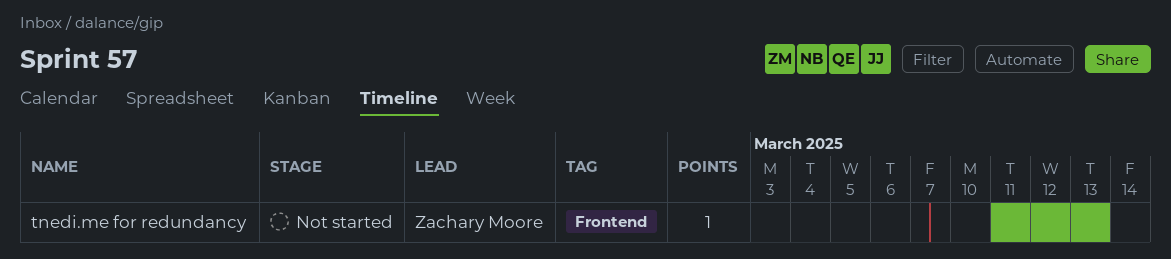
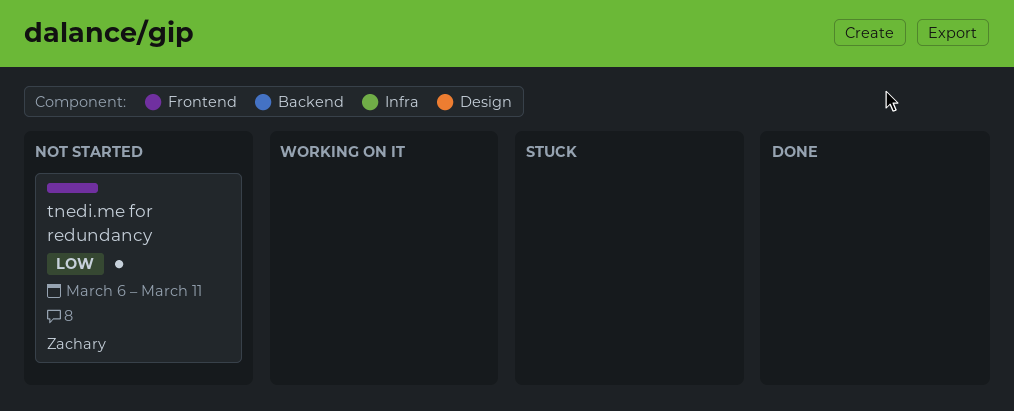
tnedi.me for redundancy, start: Mar 11 -> Mar 6
tnedi.me for redundancy, due: Mar 13 -> Mar 11

